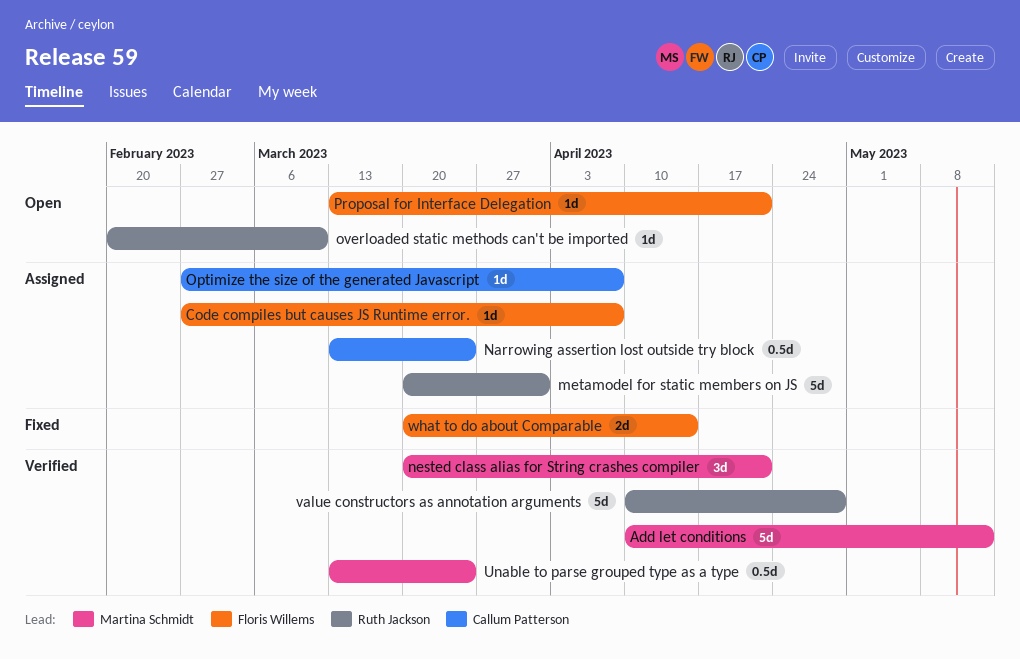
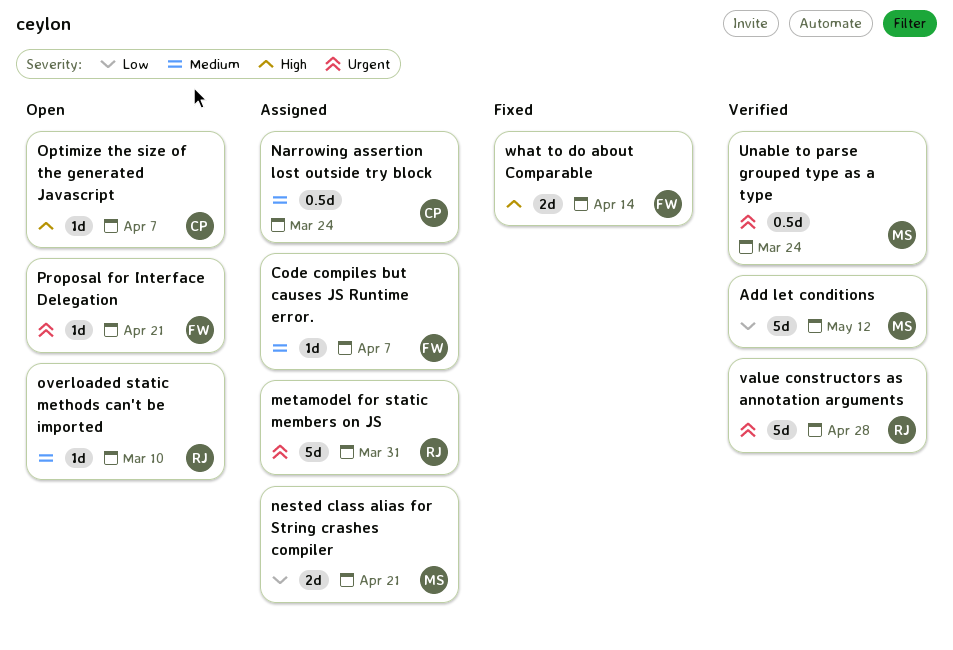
nested class alias for String crashes compiler, status: Verified -> Assigned
nested class alias for String crashes compiler, estimate: 3d -> 2d
Optimize the size of the generated Javascript, status: Assigned -> Open

